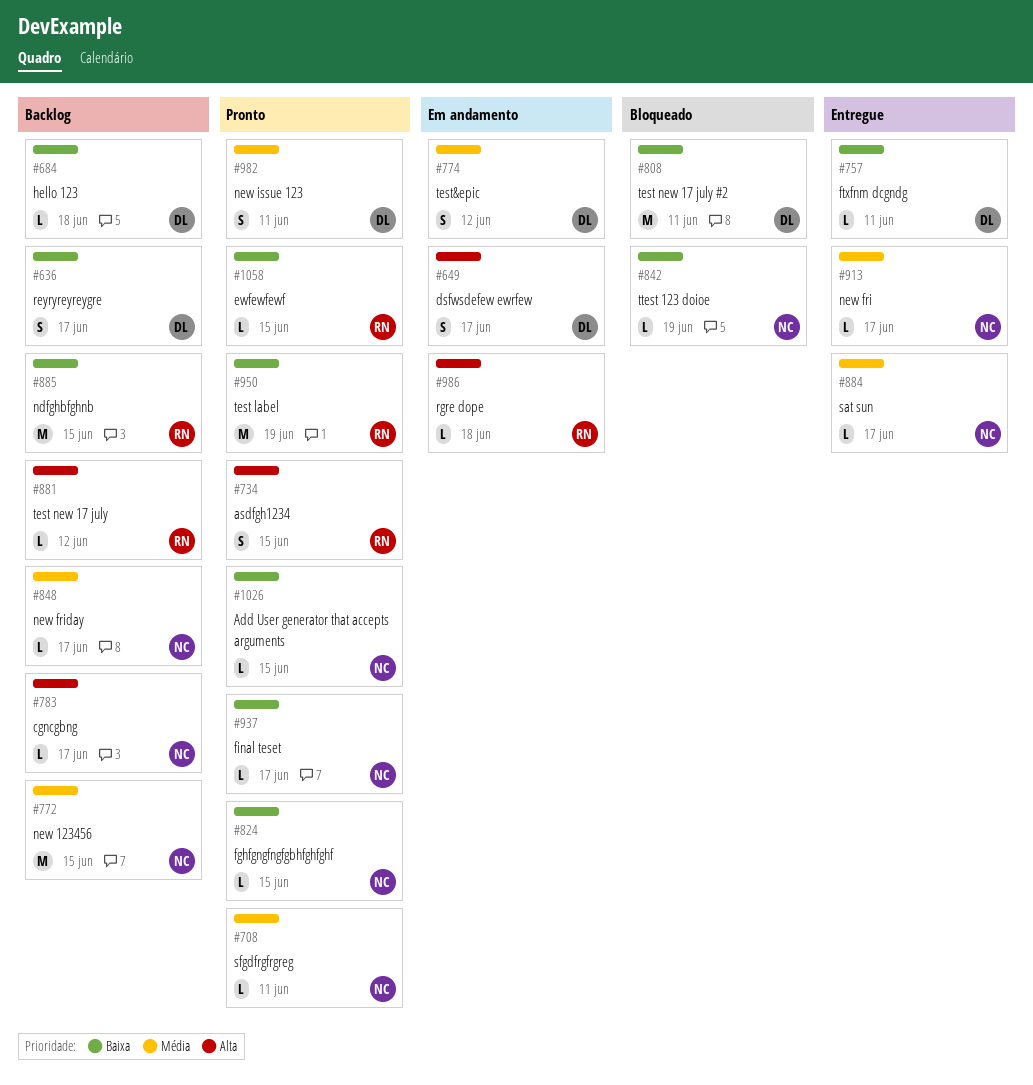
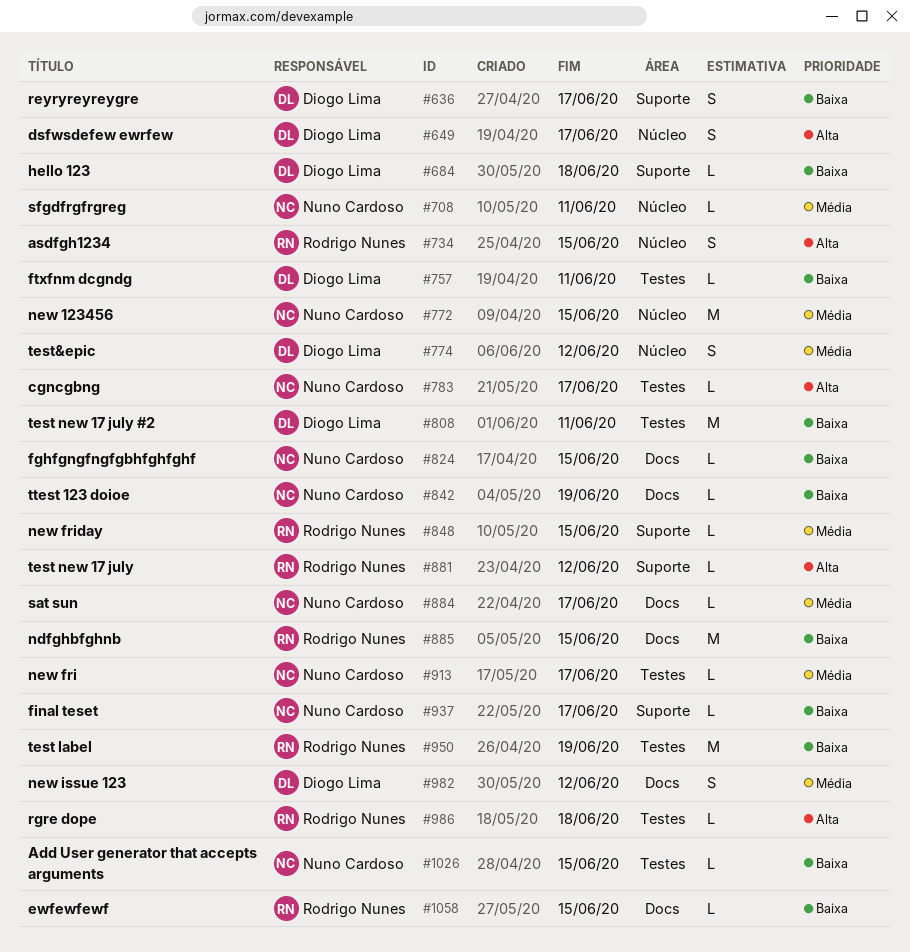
#848, owner: Nuno Cardoso -> Rodrigo Nunes
#848, due: Jun 17 -> Jun 15
#982, due: Jun 11 -> Jun 12

